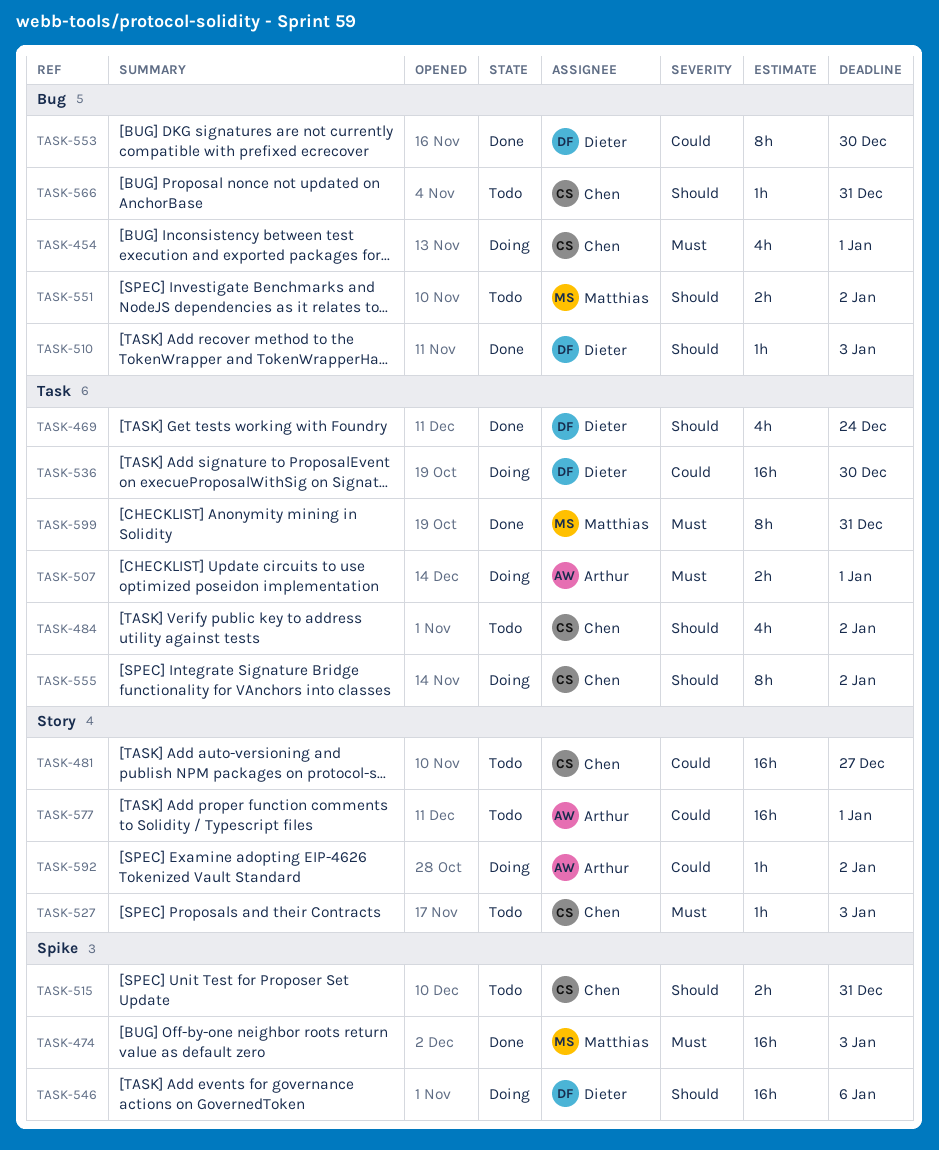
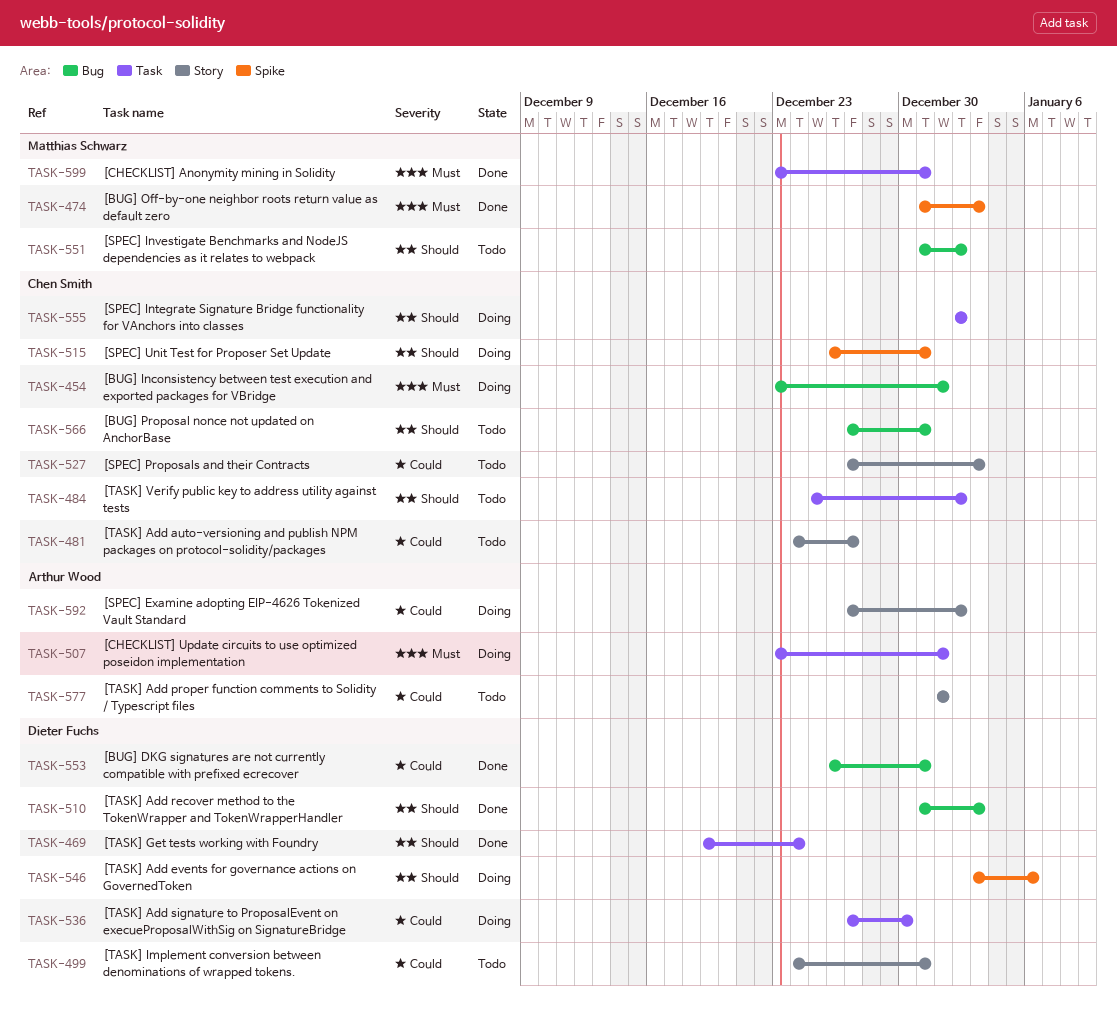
TASK-499: none -> present
TASK-515, status: Todo -> Doing
TASK-527, priority: Must -> Could
TASK-553, due: Dec 30 -> Dec 31

